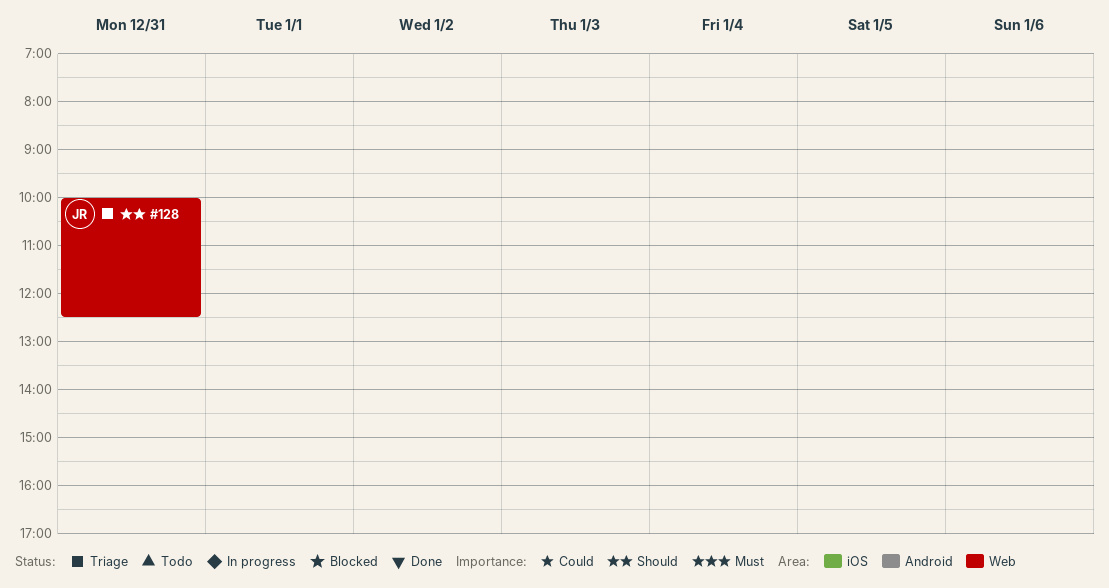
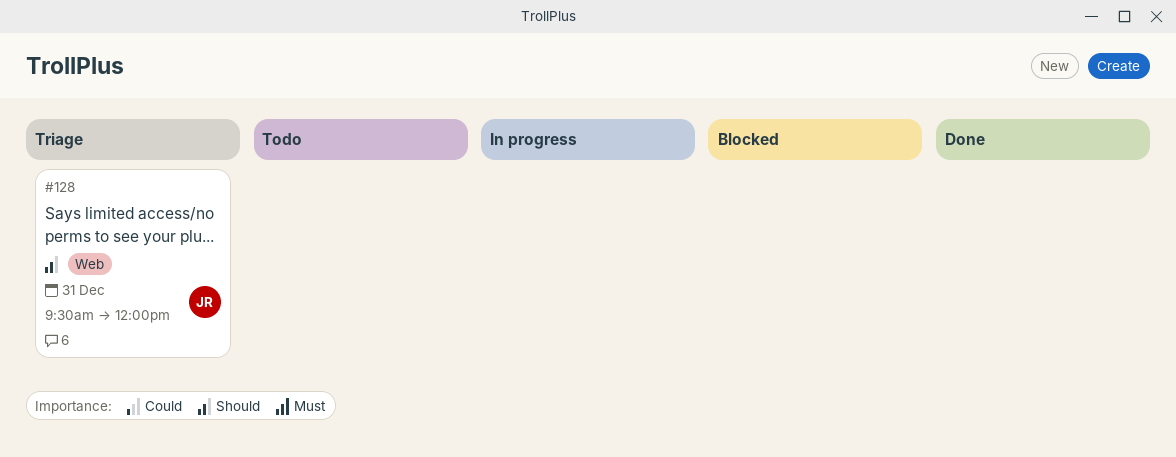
#128, begins: 10:00 -> 09:30
#128, ends: 12:30 -> 12:00

